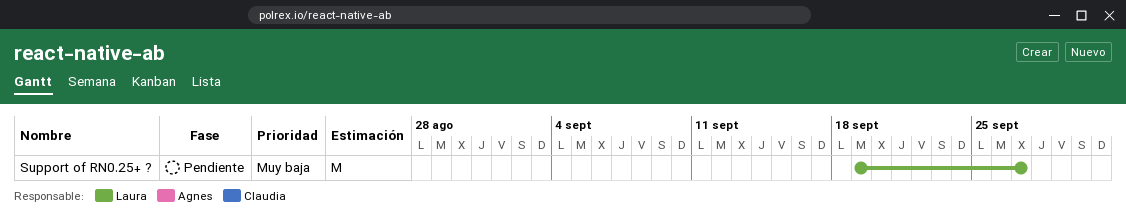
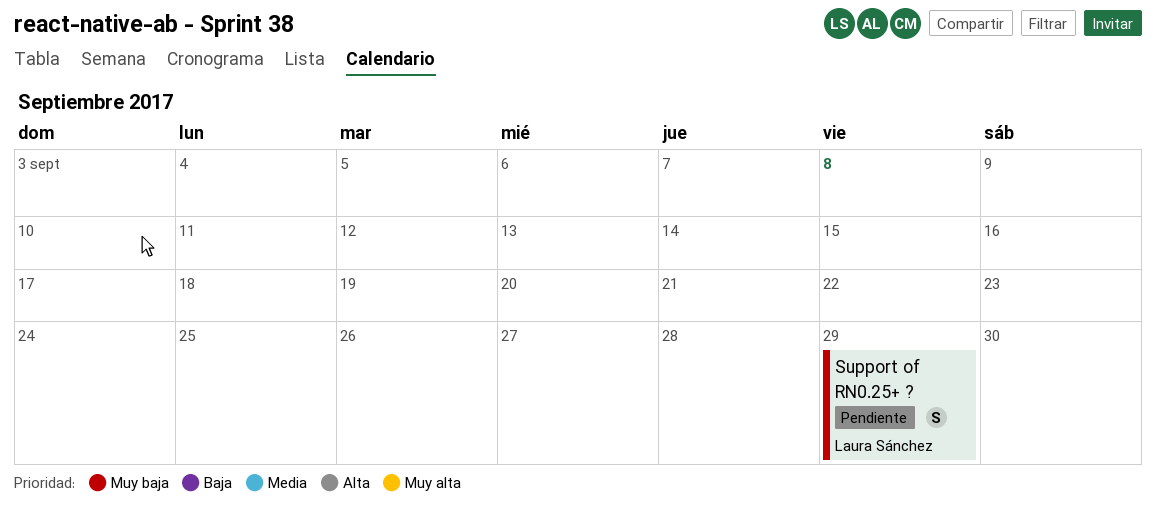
Support of RN0.25+ ?, estimate: M -> S
Support of RN0.25+ ?, due: Sep 27 -> Sep 29

